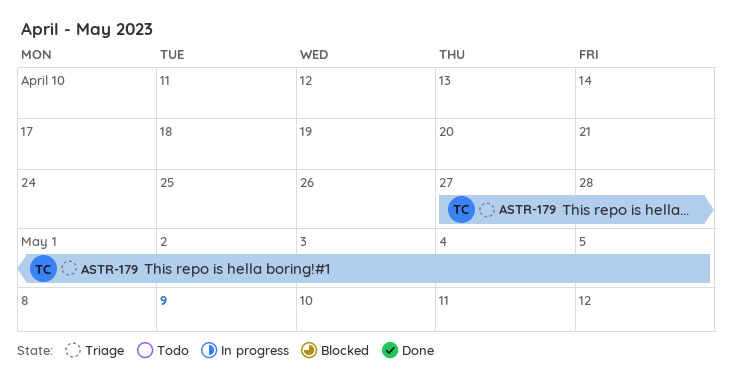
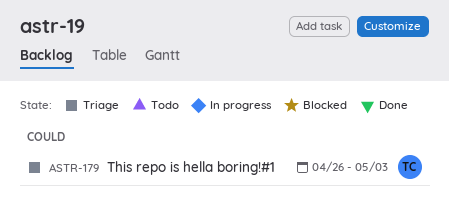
ASTR-179, start: Apr 27 -> Apr 26
ASTR-179, due: May 5 -> May 3

